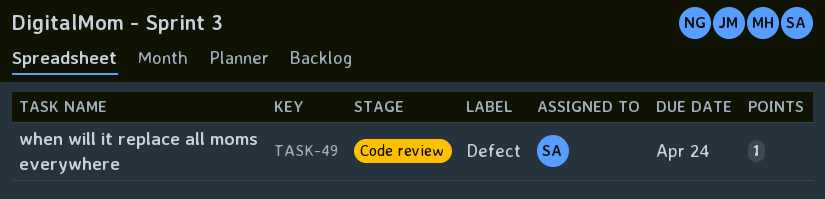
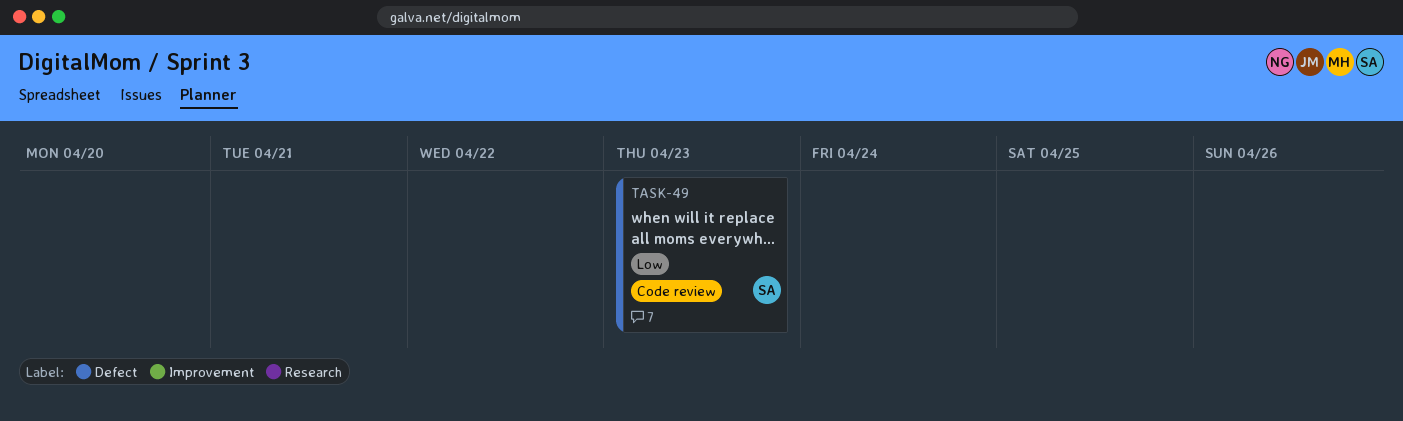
TASK-49, due: Apr 24 -> Apr 23

